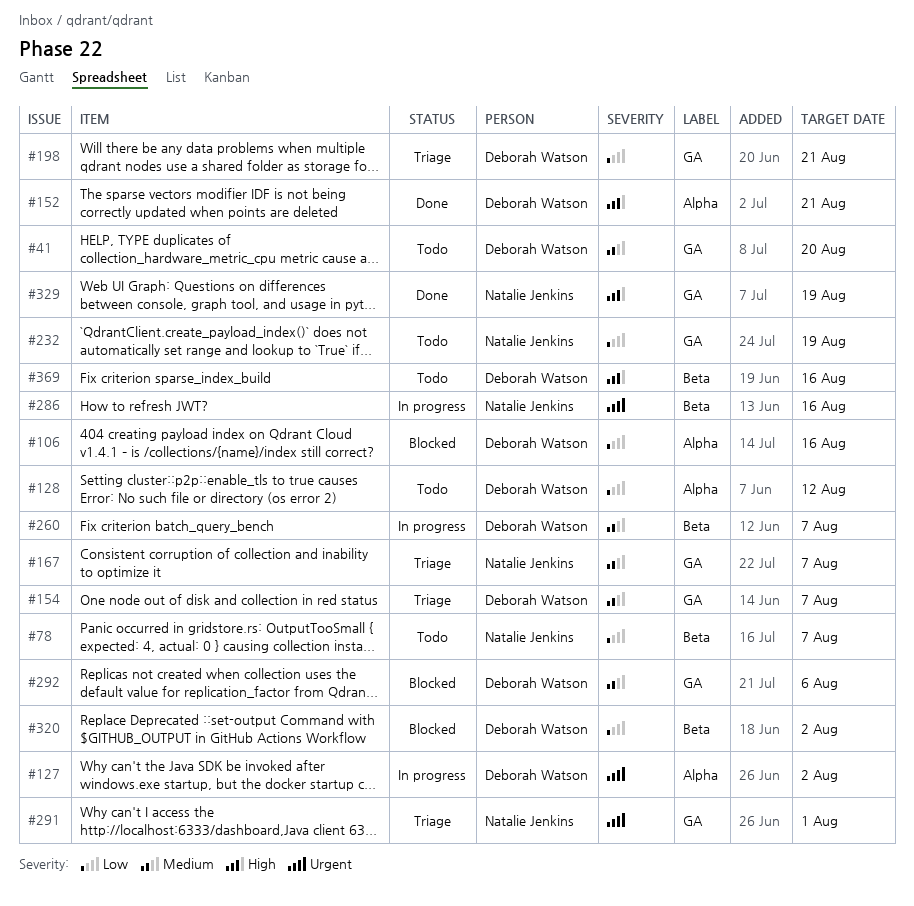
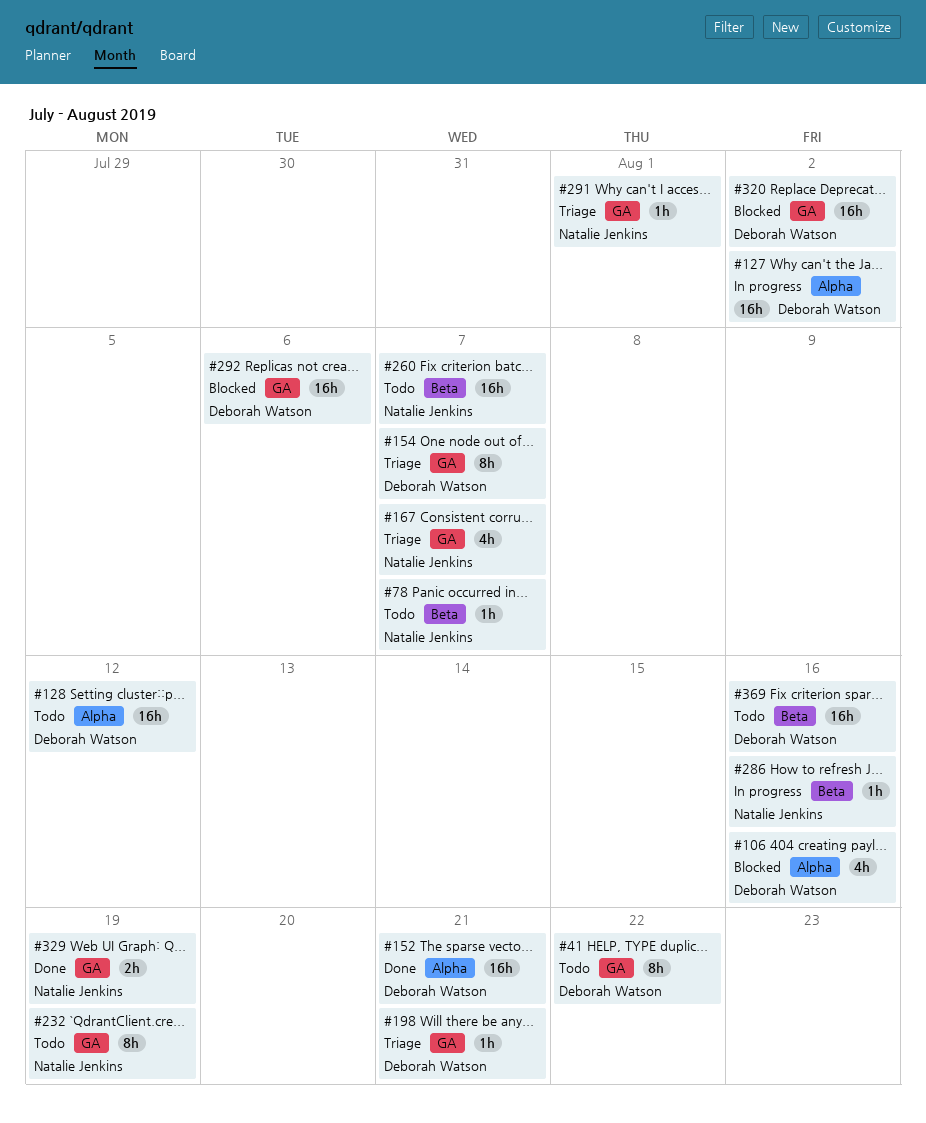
#41, due: Aug 20 -> Aug 22
#260, status: In progress -> Todo
#260, owner: Deborah Watson -> Natalie Jenkins
#320, label: Beta -> GA

